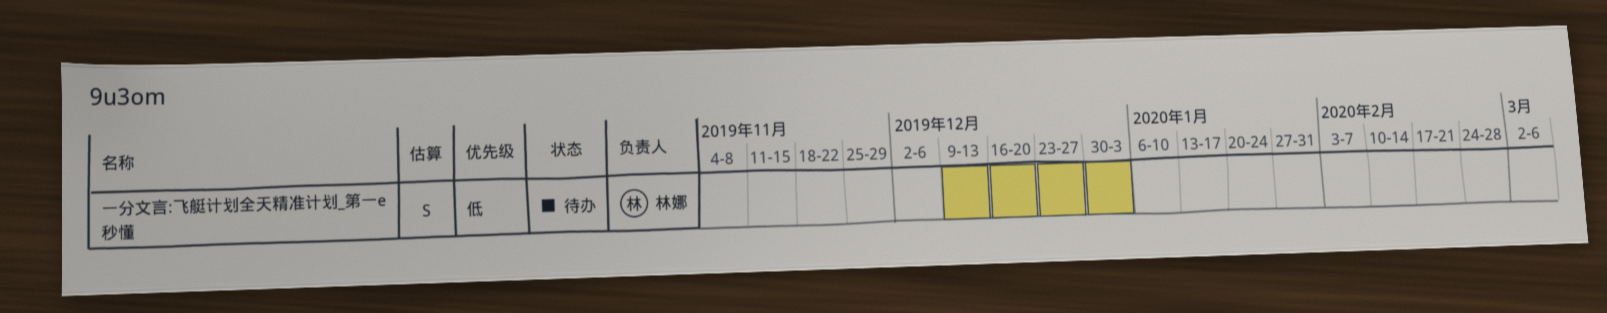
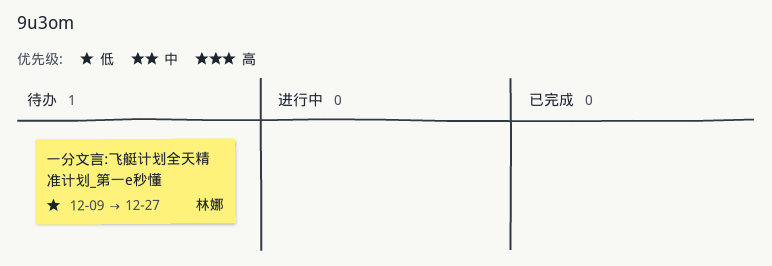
一分文言:飞艇计划全天精准计划_第一e秒懂, due: Jan 3 -> Dec 27

